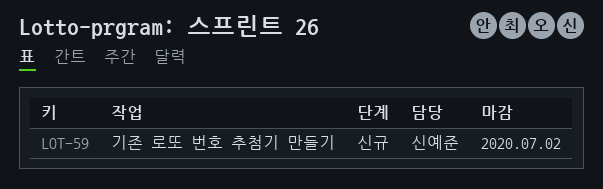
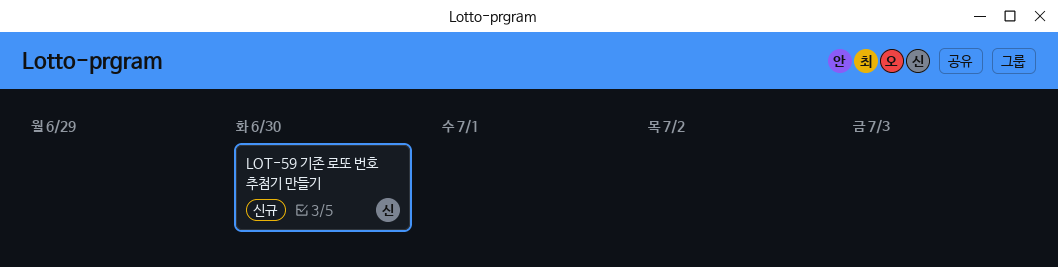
LOT-59, due: Jul 2 -> Jun 30

